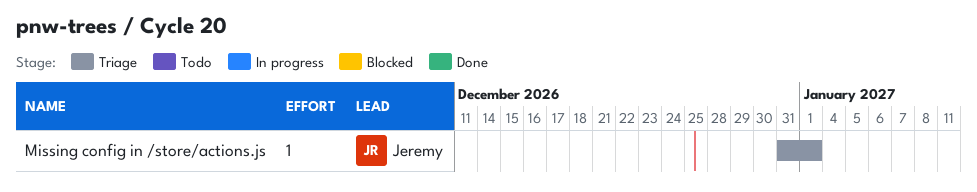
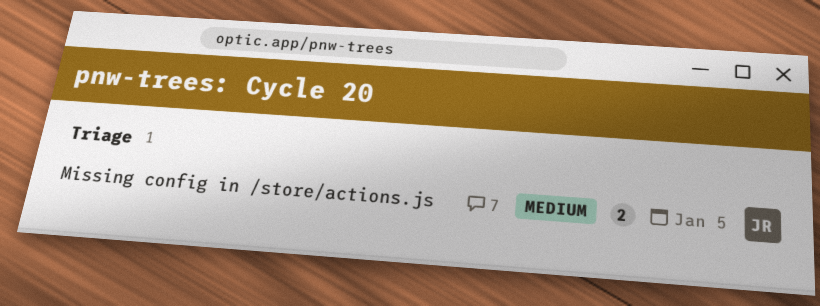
Missing config in /store/actions.js, estimate: 1 -> 2
Missing config in /store/actions.js, due: Jan 1 -> Jan 5

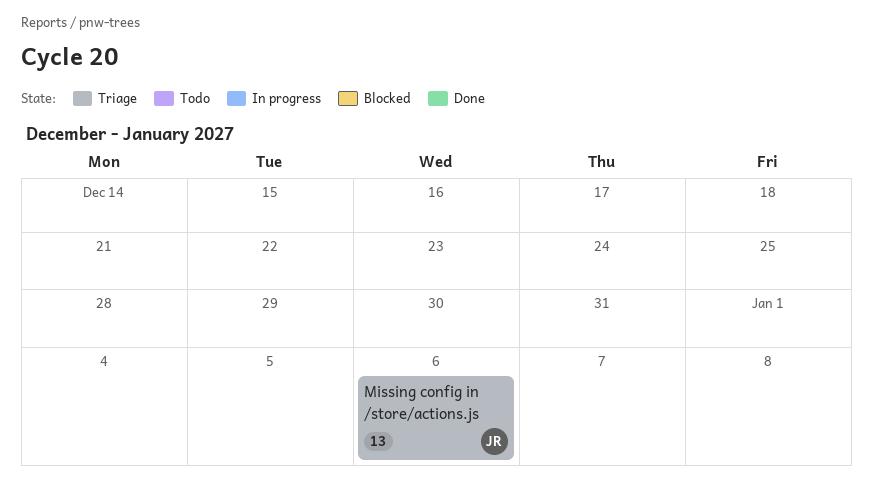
Missing config in /store/actions.js, estimate: 2 -> 13
Missing config in /store/actions.js, due: Jan 5 -> Jan 6

